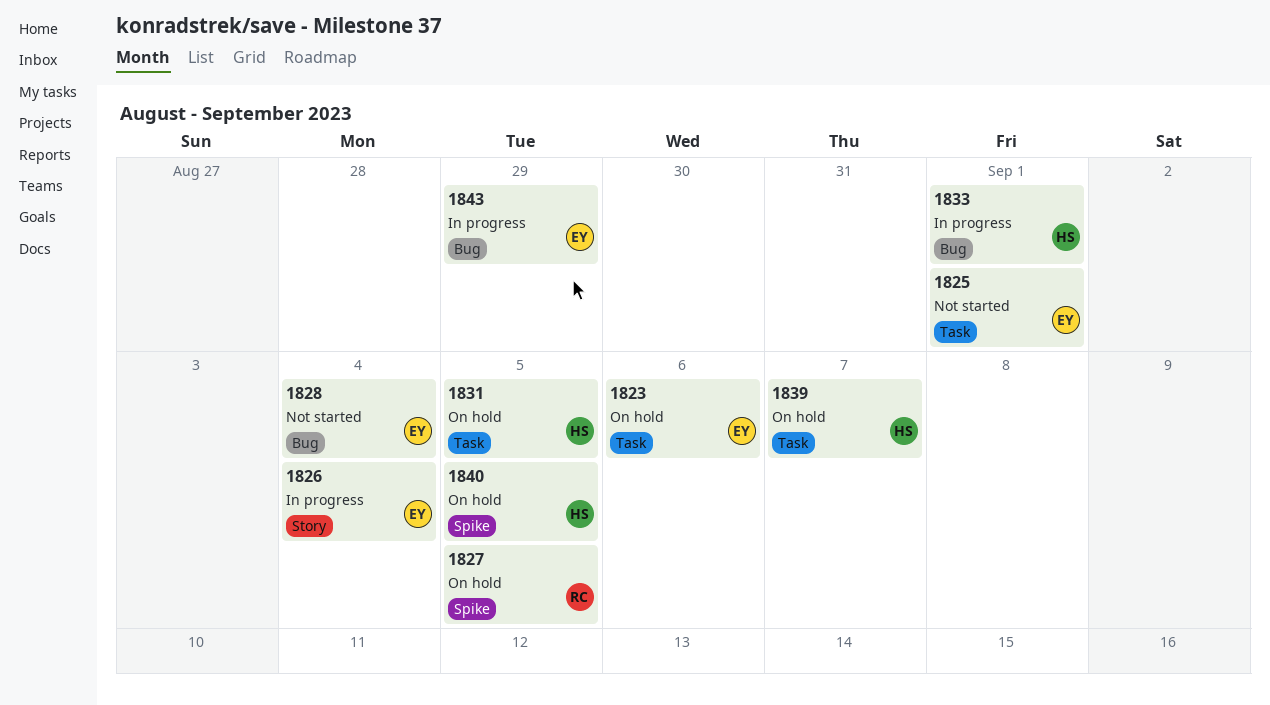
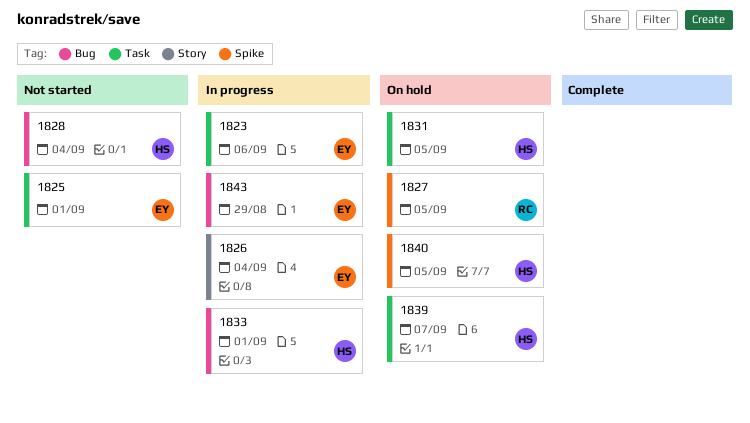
1823, status: On hold -> In progress
1828, owner: EY -> HS

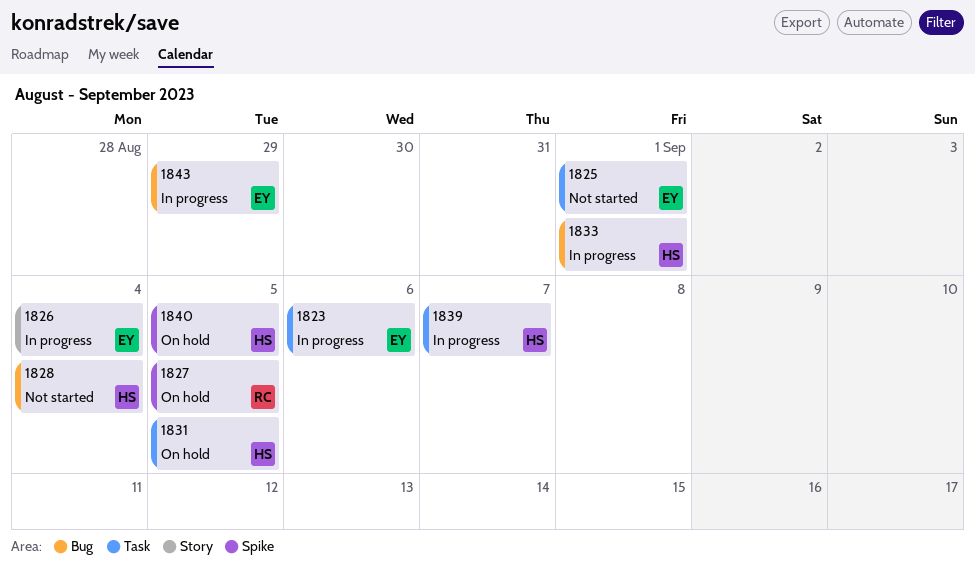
1839, status: On hold -> In progress

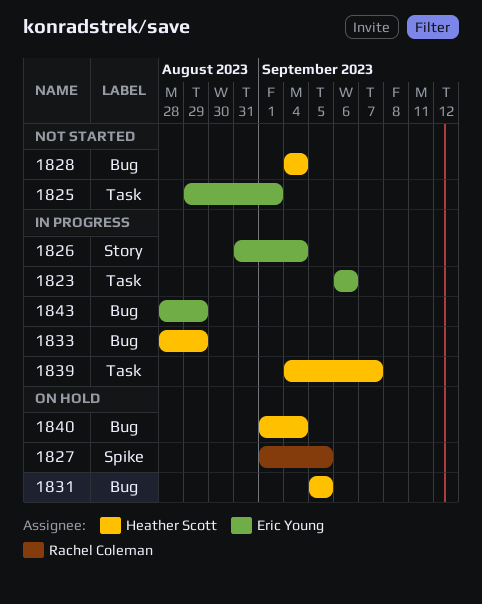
1831, label: Task -> Bug
1833, due: Sep 1 -> Aug 29
1840, label: Spike -> Bug
1840, due: Sep 5 -> Sep 4

